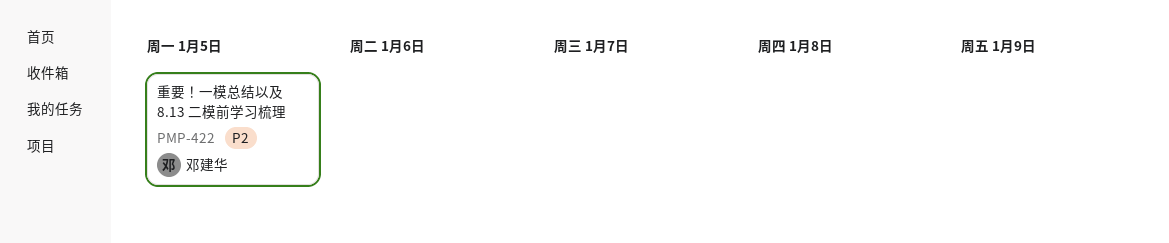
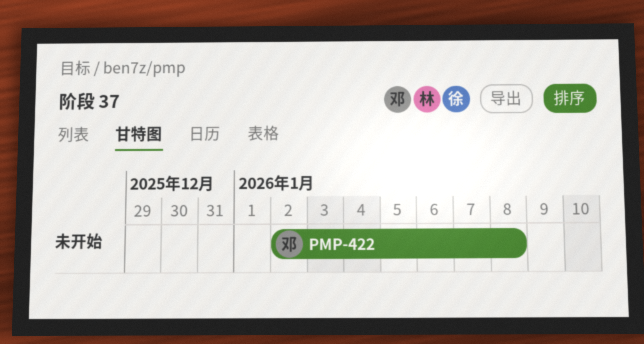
PMP-422, due: Jan 5 -> Jan 8

